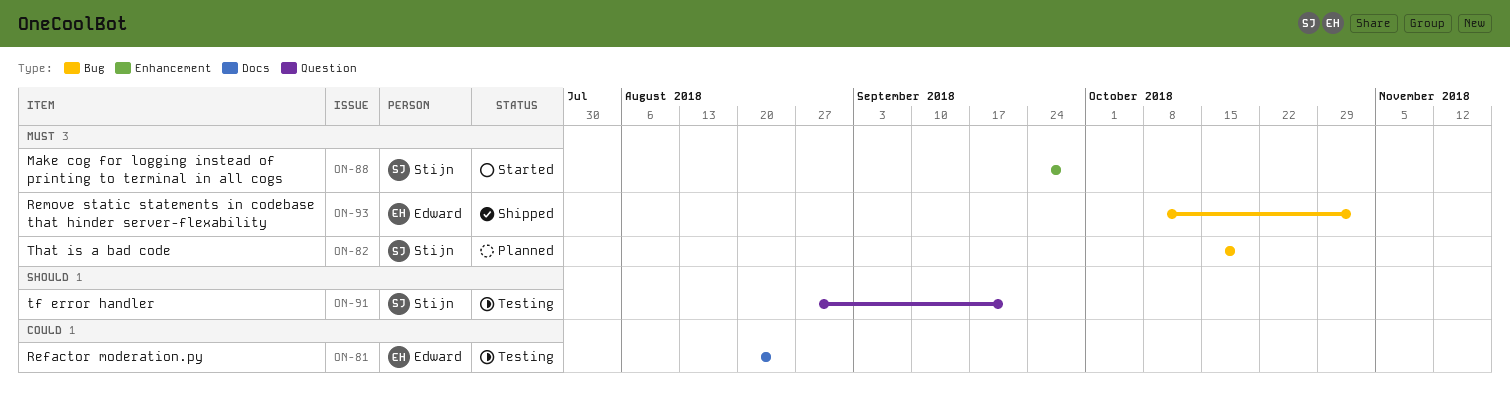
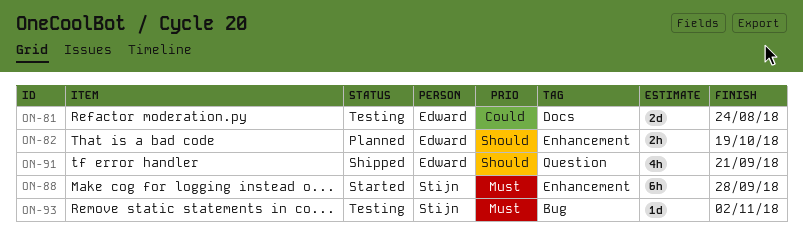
ON-82, owner: Stijn -> Edward
ON-82, priority: Must -> Should
ON-82, label: Bug -> Enhancement
ON-91, status: Testing -> Shipped
ON-91, owner: Stijn -> Edward
ON-93, status: Shipped -> Testing
ON-93, owner: Edward -> Stijn

